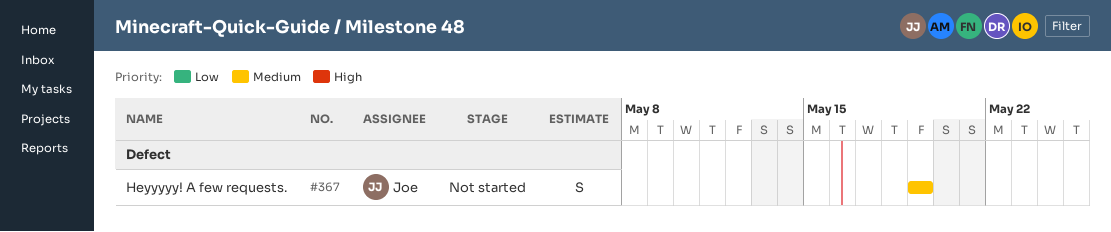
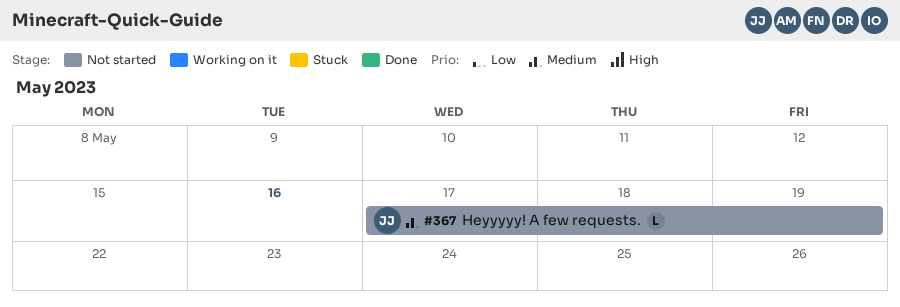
#367, estimate: S -> L
#367, start: May 19 -> May 17

